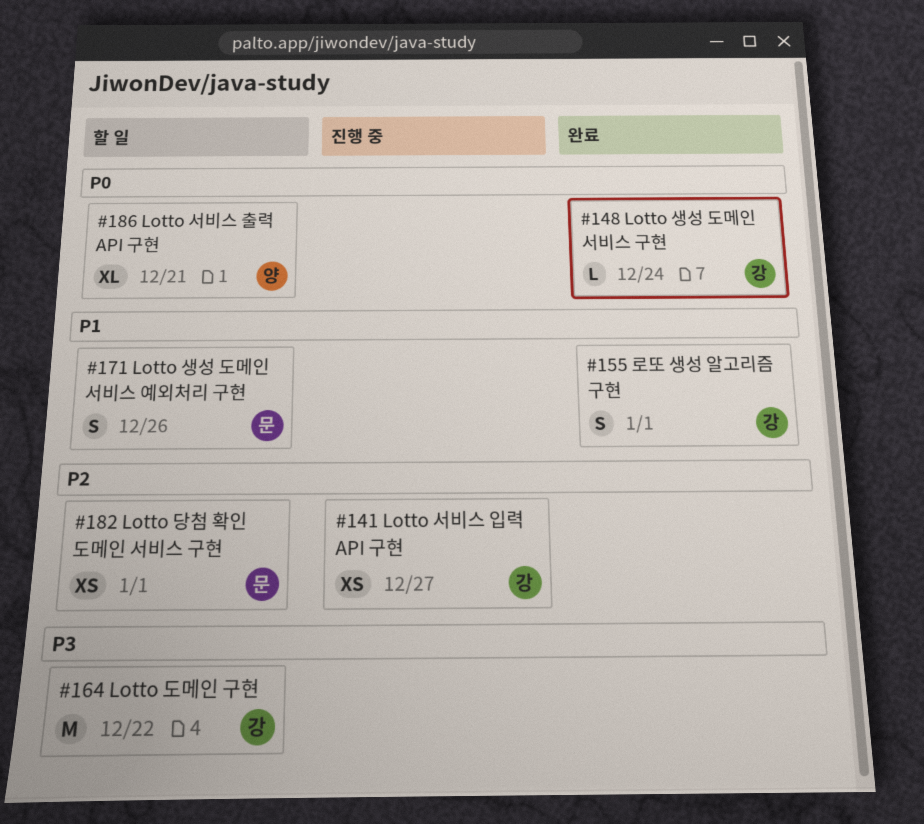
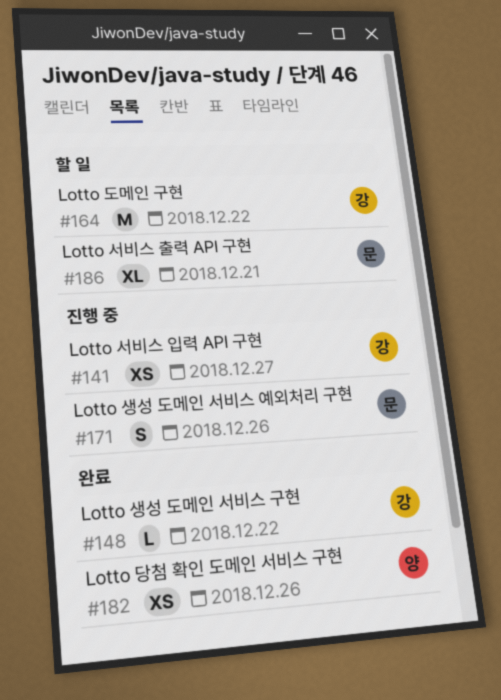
#148, due: Dec 24 -> Dec 22
#155: present -> none
#171, status: 할 일 -> 진행 중
#182, status: 할 일 -> 완료
#182, owner: 문 -> 양
#182, due: Jan 1 -> Dec 26
#186, owner: 양 -> 문

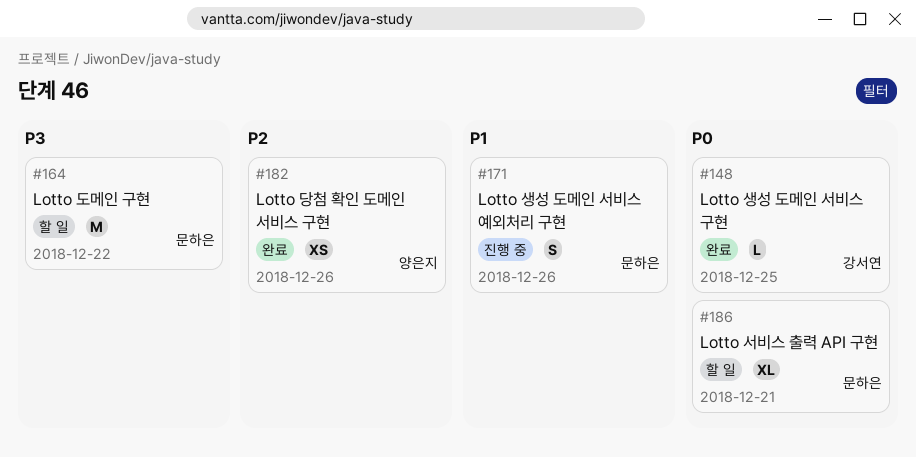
#141: present -> none
#148, due: Dec 22 -> Dec 25
#164, owner: 강서연 -> 문하은

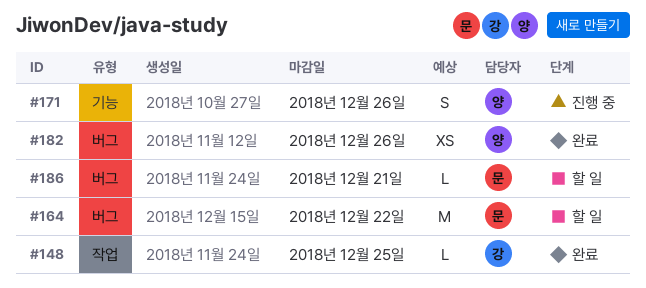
#171, owner: 문하은 -> 양은지
#186, estimate: XL -> L

